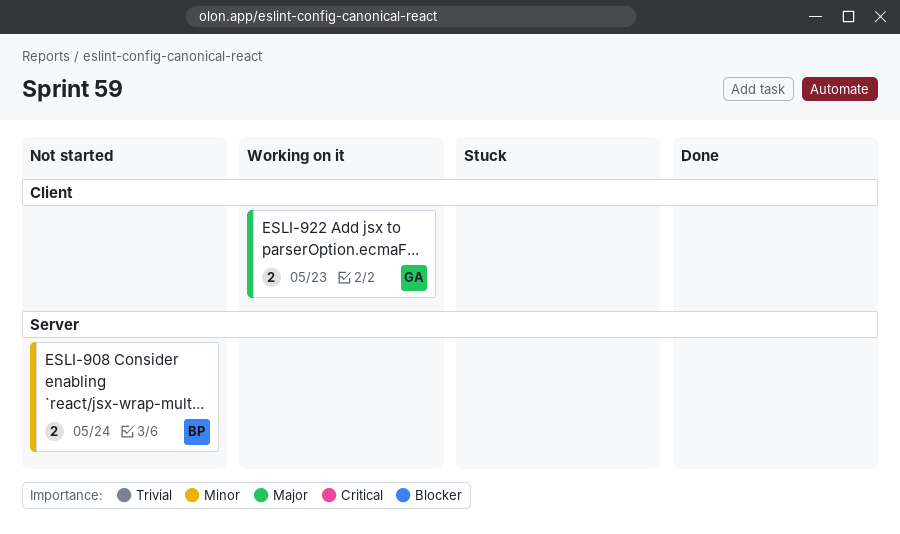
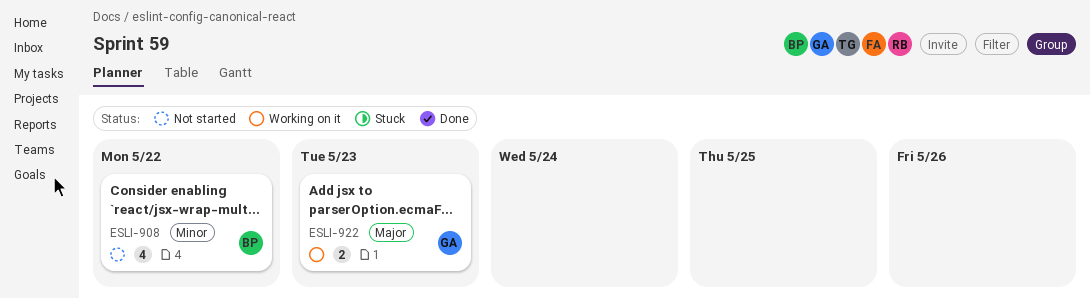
ESLI-908, estimate: 2 -> 4
ESLI-908, due: May 24 -> May 22

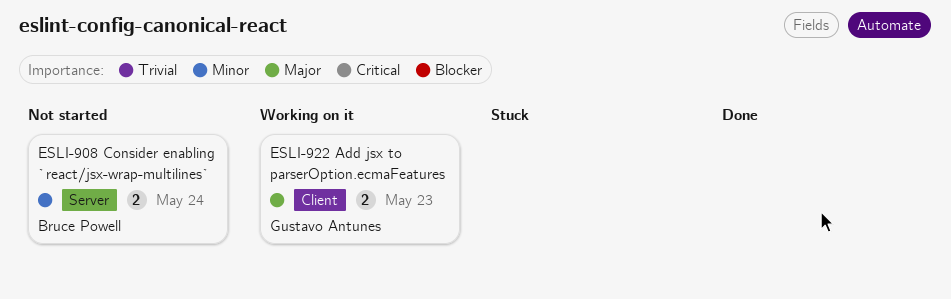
ESLI-908, estimate: 4 -> 2
ESLI-908, due: May 22 -> May 24

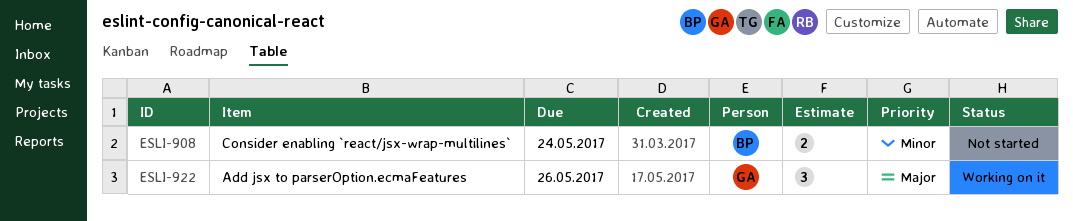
ESLI-922, estimate: 2 -> 3
ESLI-922, due: May 23 -> May 26

